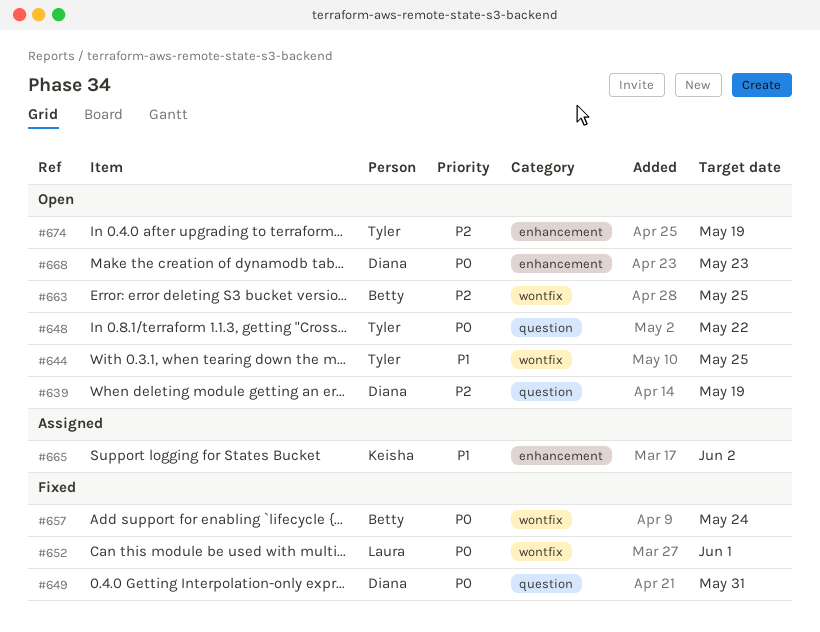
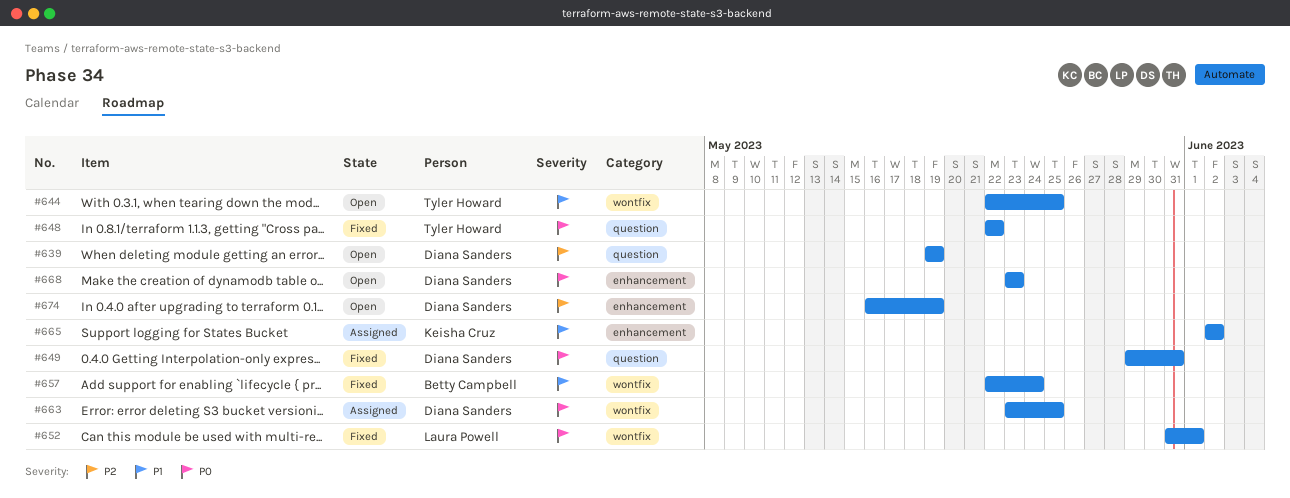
#648, status: Open -> Fixed
#657, priority: P0 -> P1
#663, status: Open -> Assigned
#663, owner: Betty Campbell -> Diana Sanders
#663, priority: P2 -> P0
#674, owner: Tyler Howard -> Diana Sanders

